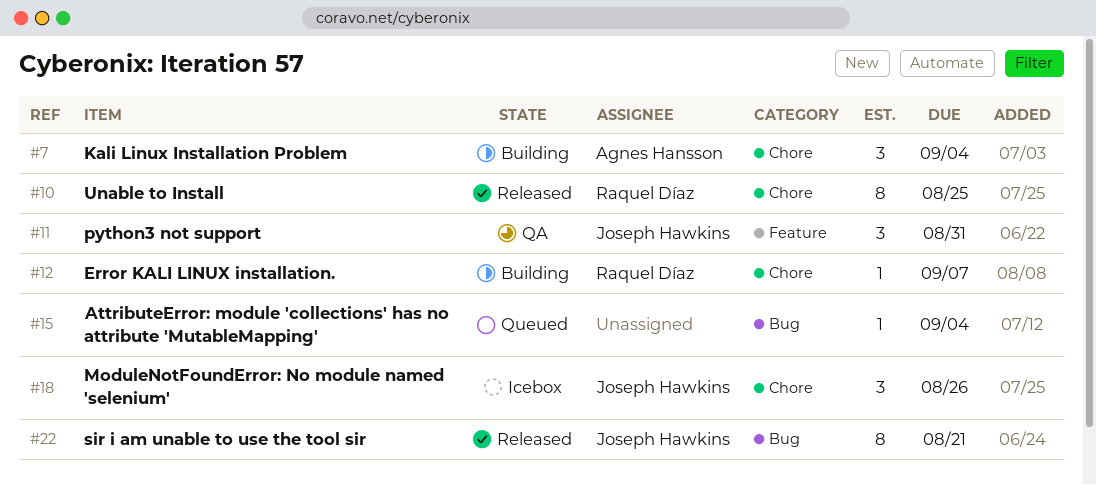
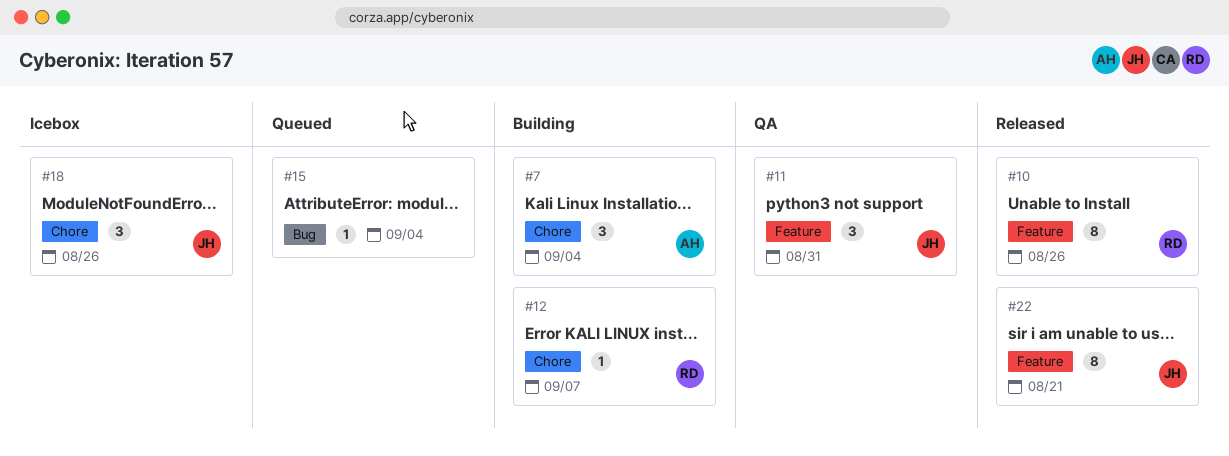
#10, label: Chore -> Feature
#10, due: Aug 25 -> Aug 26
#22, label: Bug -> Feature

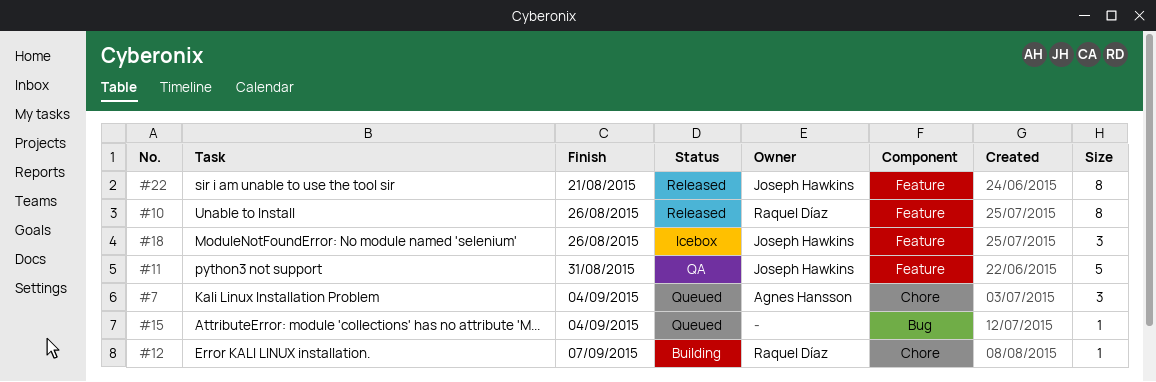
#7, status: Building -> Queued
#11, estimate: 3 -> 5
#18, label: Chore -> Feature

